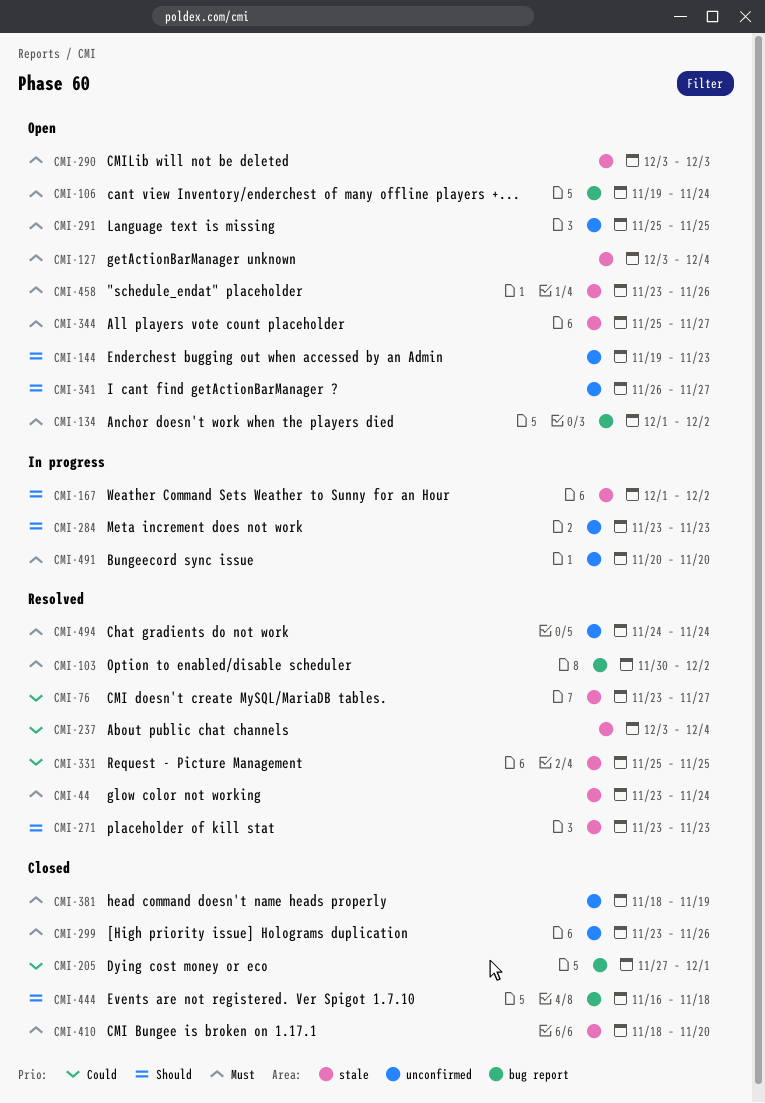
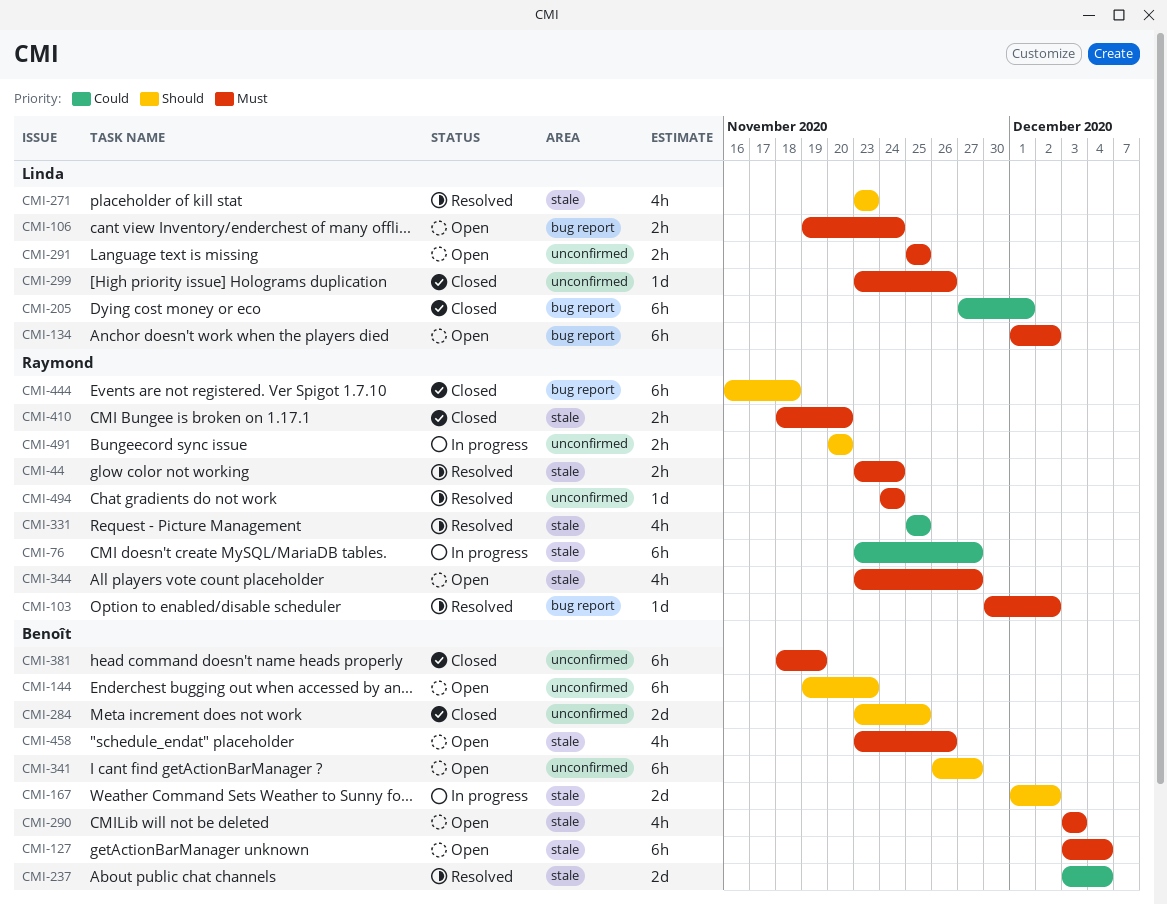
CMI-76, status: Resolved -> In progress
CMI-284, status: In progress -> Closed
CMI-284, due: Nov 23 -> Nov 25
CMI-344, start: Nov 25 -> Nov 23
CMI-491, priority: Must -> Should

